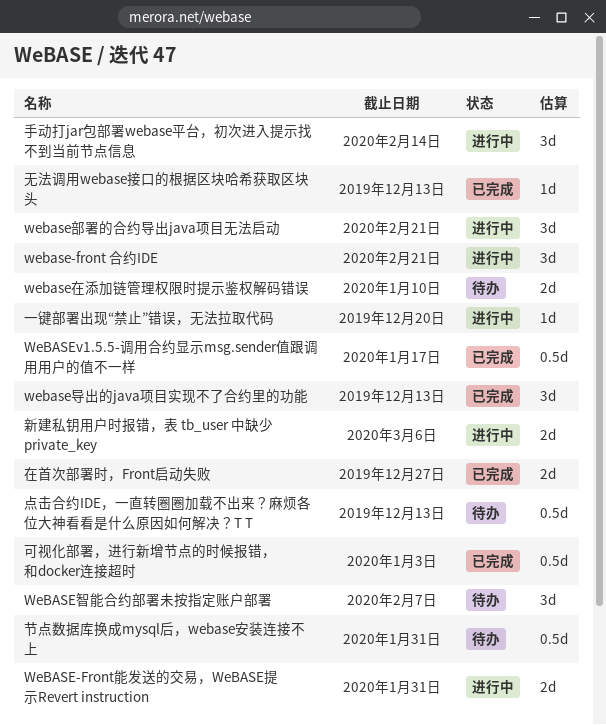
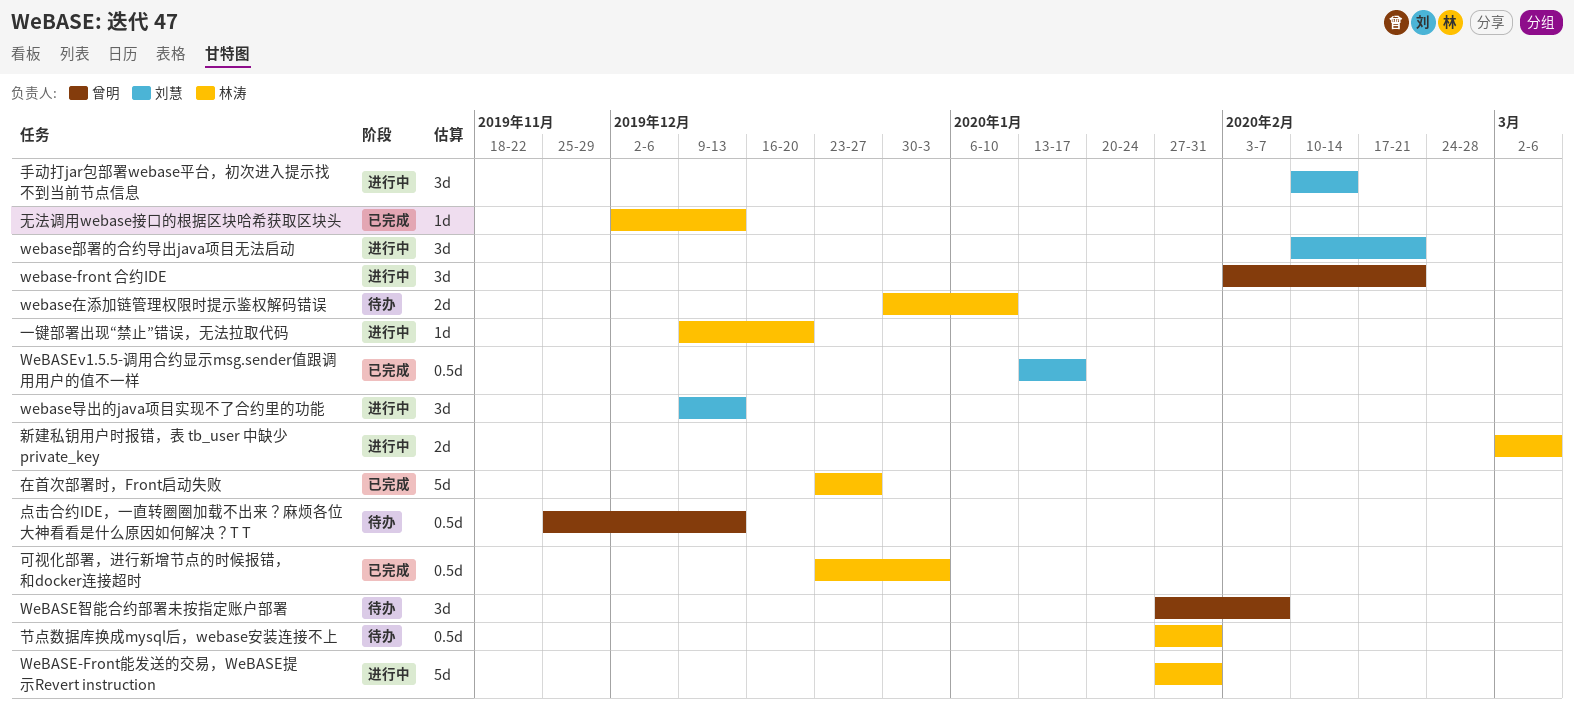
WeBASE-Front能发送的交易，WeBASE提示Revert instruction, estimate: 2d -> 5d
webase导出的java项目实现不了合约里的功能, status: 已完成 -> 进行中
在首次部署时，Front启动失败, estimate: 2d -> 5d

